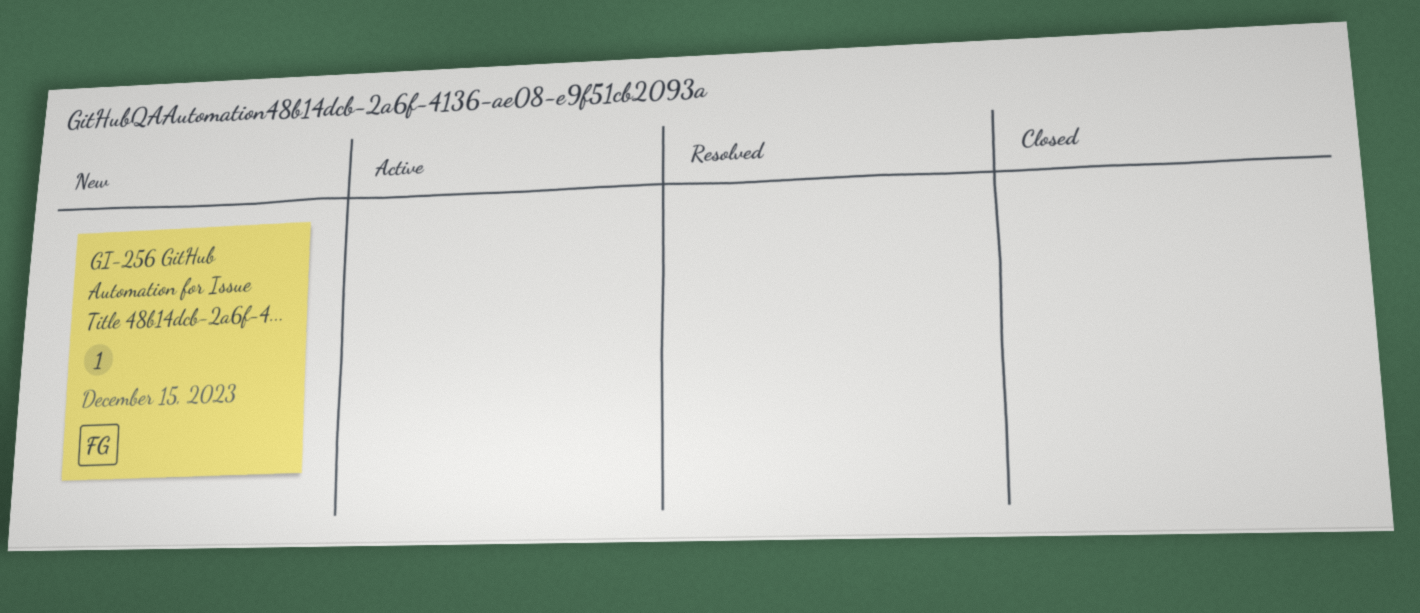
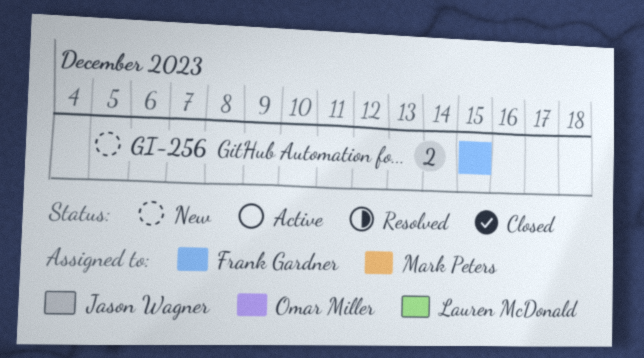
GI-256, estimate: 1 -> 2

